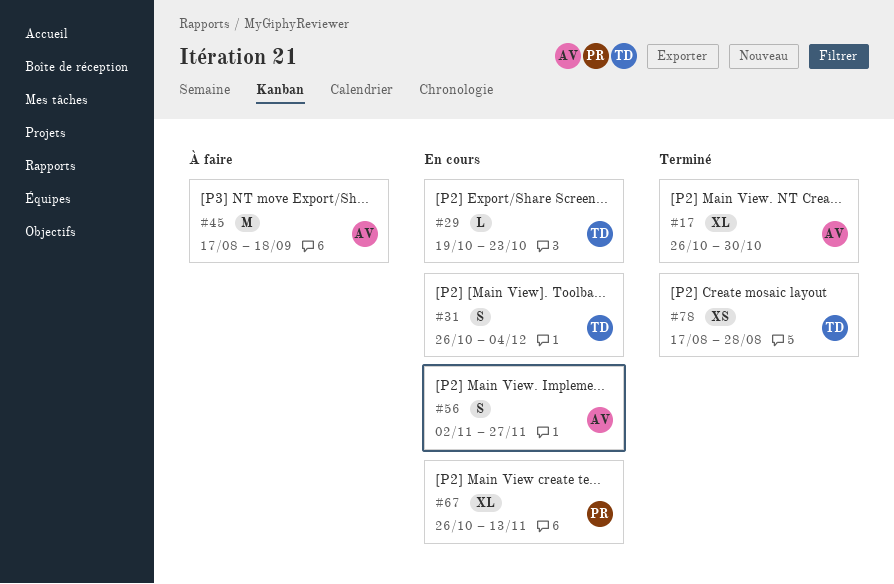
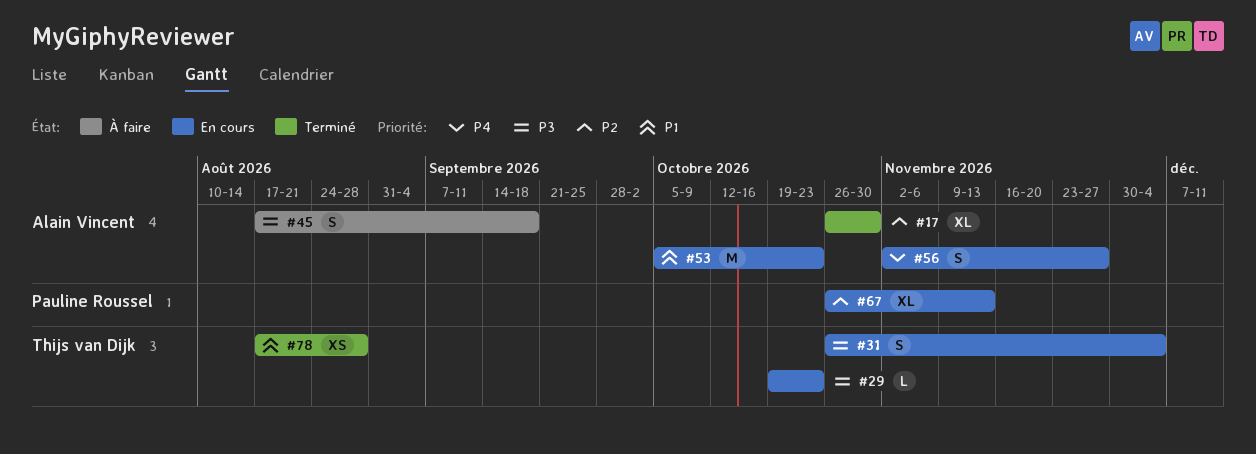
#45, estimate: M -> S
#53: none -> present

